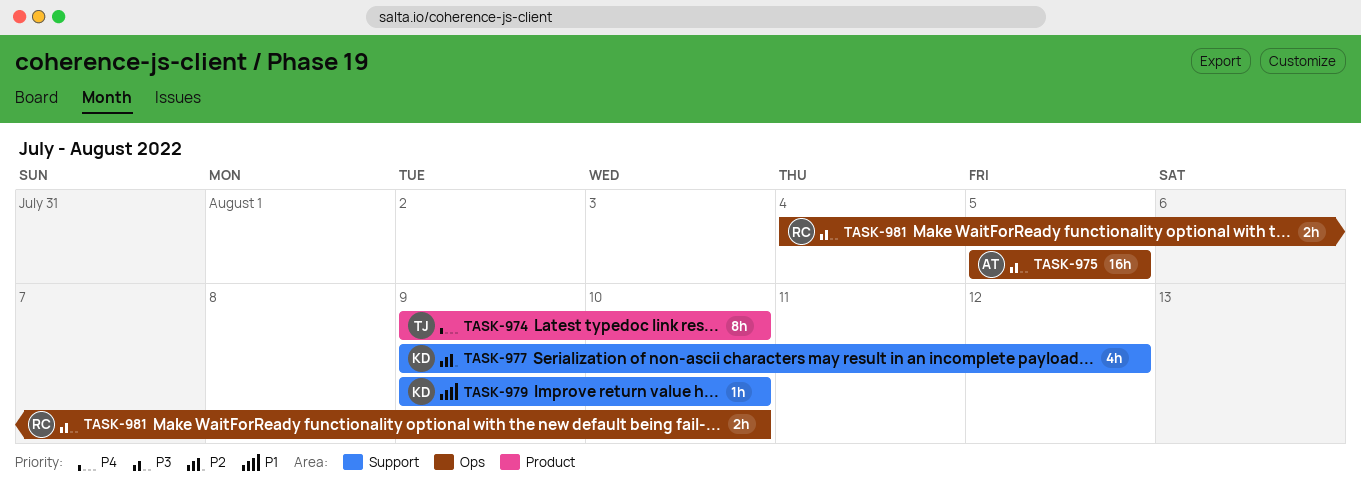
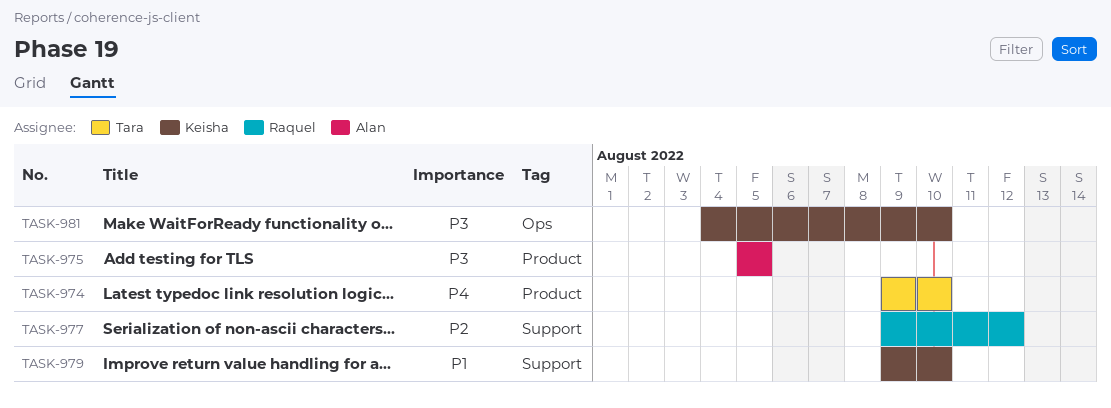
TASK-975, label: Ops -> Product
TASK-977, owner: Keisha -> Raquel
TASK-981, owner: Raquel -> Keisha

